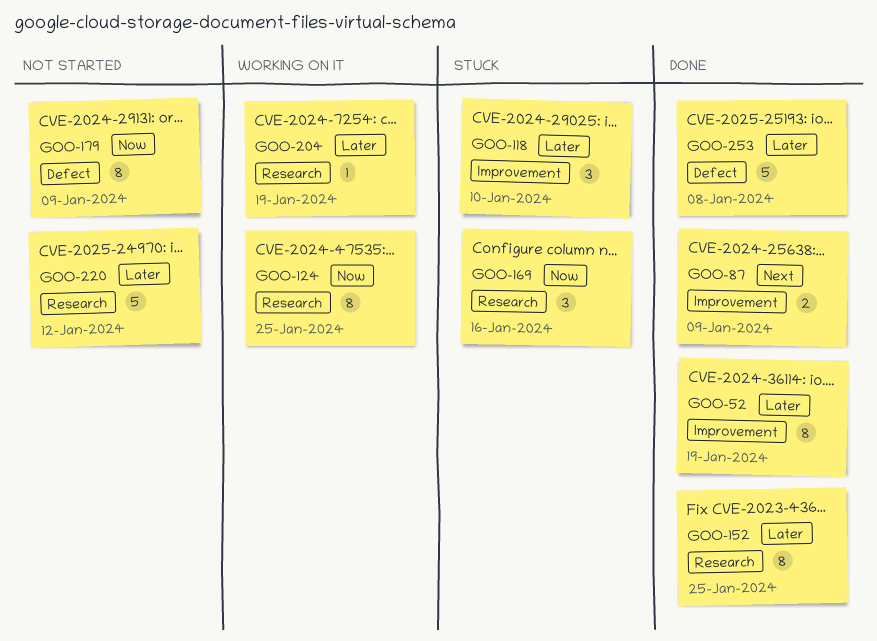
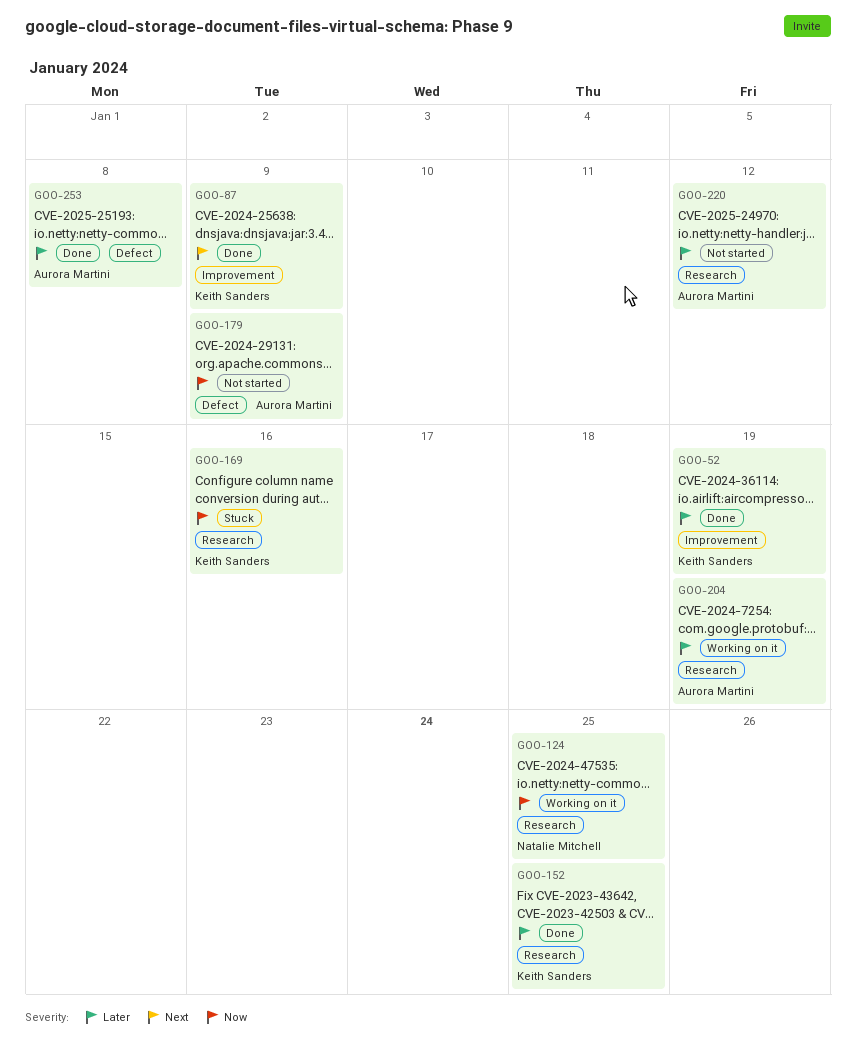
GOO-118: present -> none

